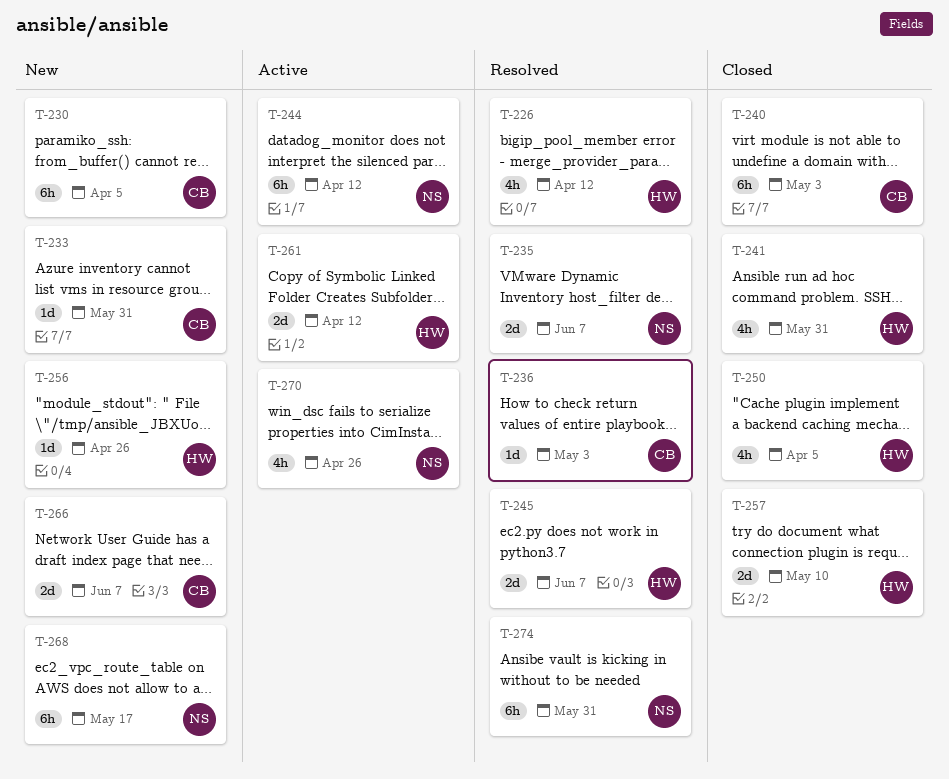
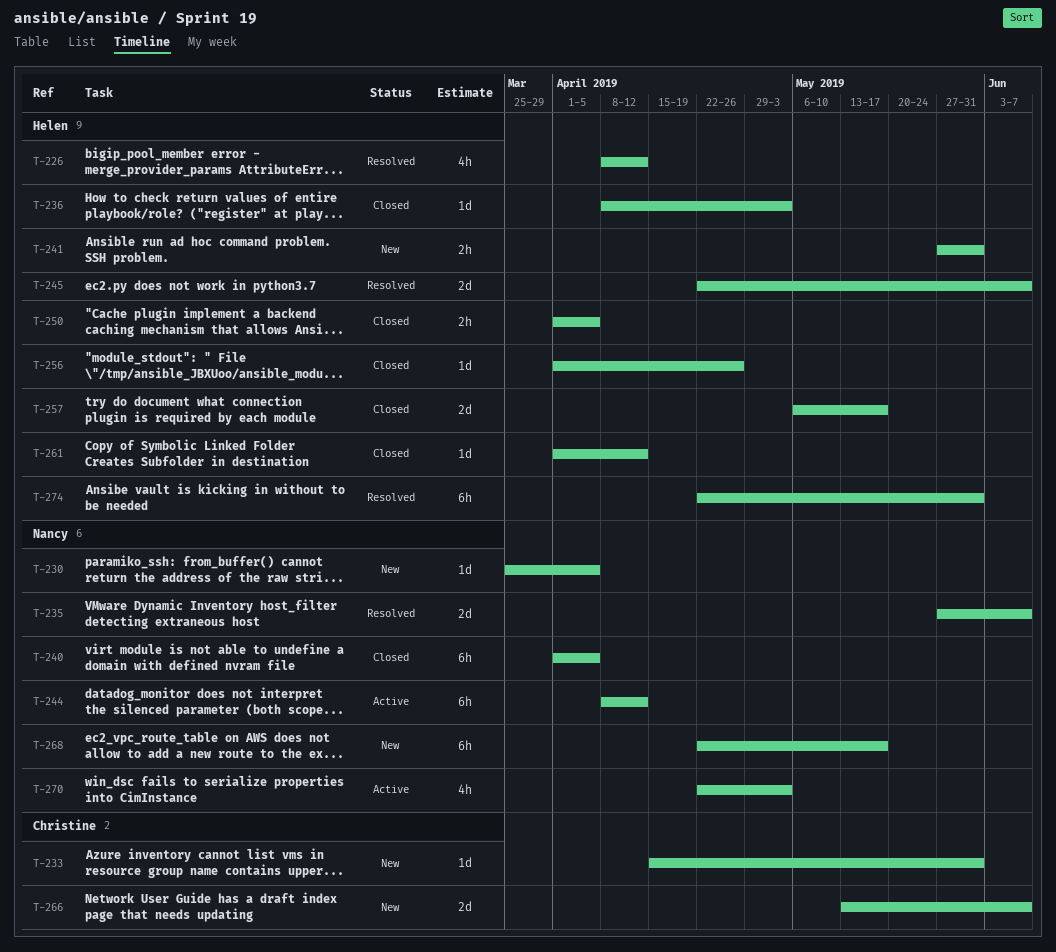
T-230, owner: Christine -> Nancy
T-230, estimate: 6h -> 1d
T-236, status: Resolved -> Closed
T-236, owner: Christine -> Helen
T-240, owner: Christine -> Nancy
T-240, due: May 3 -> Apr 5
T-241, status: Closed -> New
T-241, estimate: 4h -> 2h
T-250, estimate: 4h -> 2h
T-256, status: New -> Closed
T-257, due: May 10 -> May 17
T-261, status: Active -> Closed
T-261, estimate: 2d -> 1d
T-270, due: Apr 26 -> May 3
T-274, owner: Nancy -> Helen

